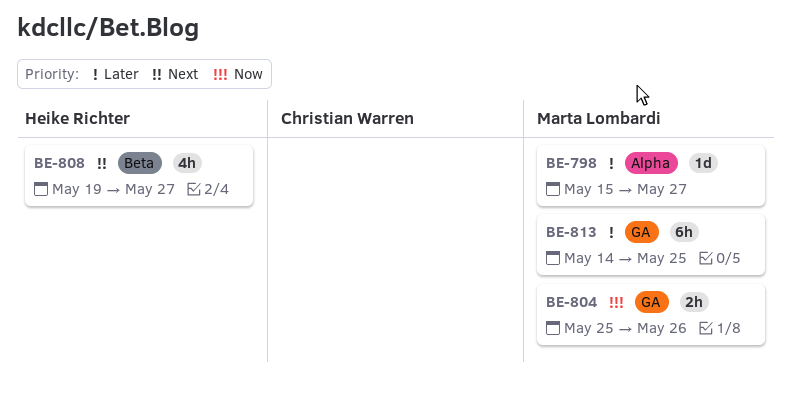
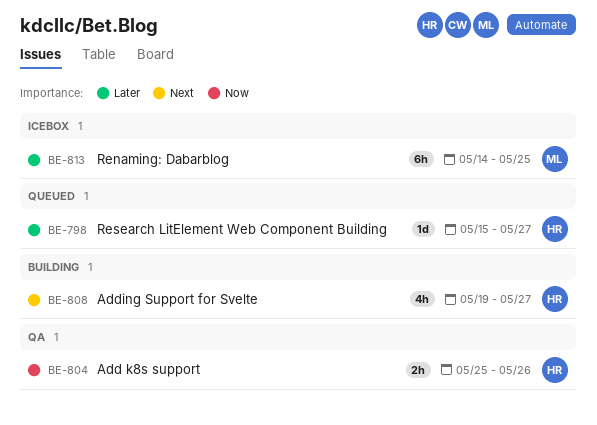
BE-798, owner: Marta Lombardi -> Heike Richter
BE-804, owner: Marta Lombardi -> Heike Richter

